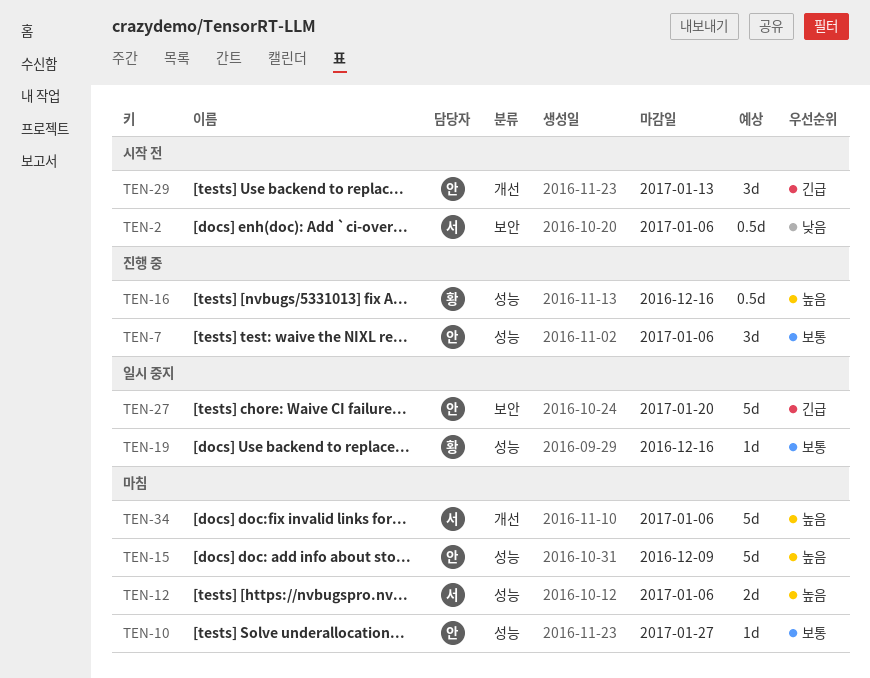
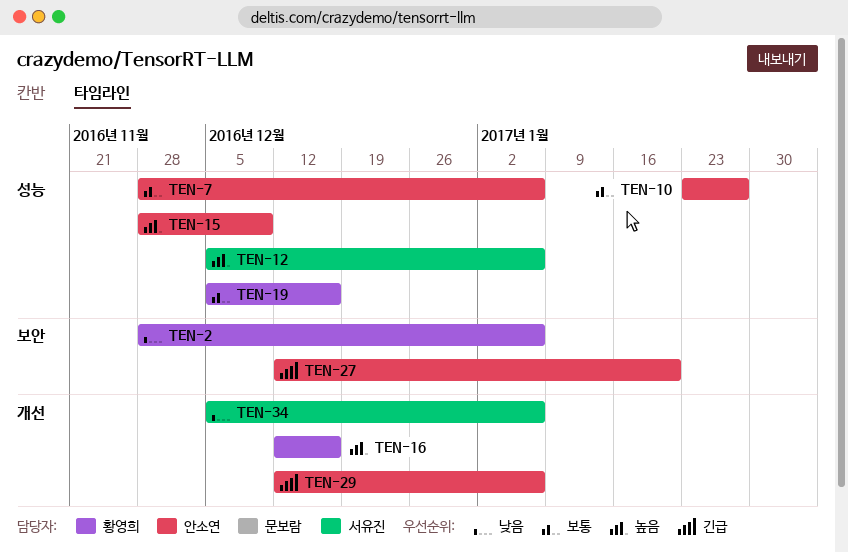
TEN-2, owner: 서유진 -> 황영희
TEN-16, label: 성능 -> 개선
TEN-29, due: Jan 13 -> Jan 6
TEN-34, priority: 높음 -> 낮음

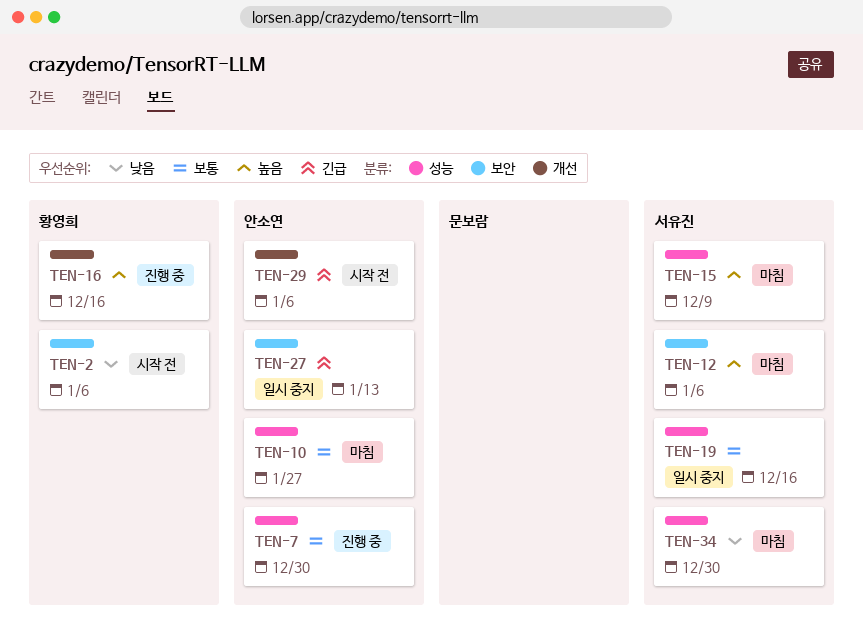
TEN-7, due: Jan 6 -> Dec 30
TEN-12, label: 성능 -> 보안
TEN-15, owner: 안소연 -> 서유진
TEN-19, owner: 황영희 -> 서유진
TEN-27, due: Jan 20 -> Jan 13
TEN-34, label: 개선 -> 성능
TEN-34, due: Jan 6 -> Dec 30

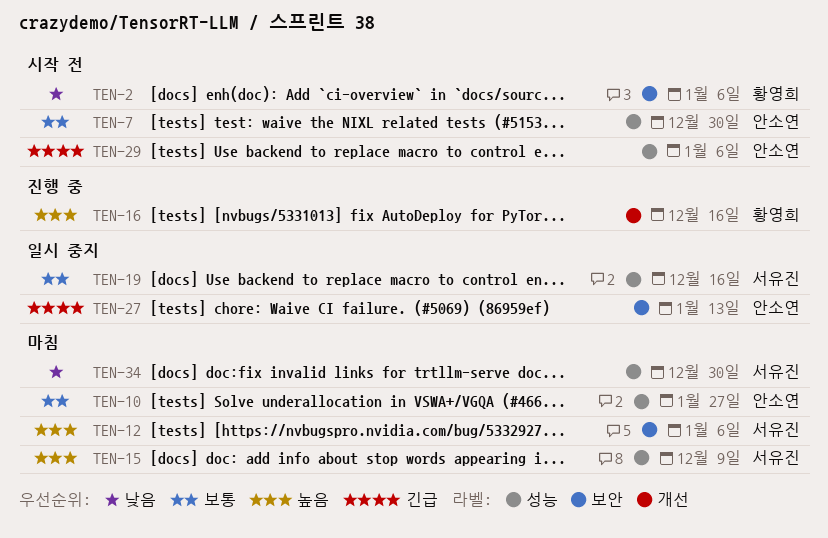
TEN-7, status: 진행 중 -> 시작 전
TEN-29, label: 개선 -> 성능

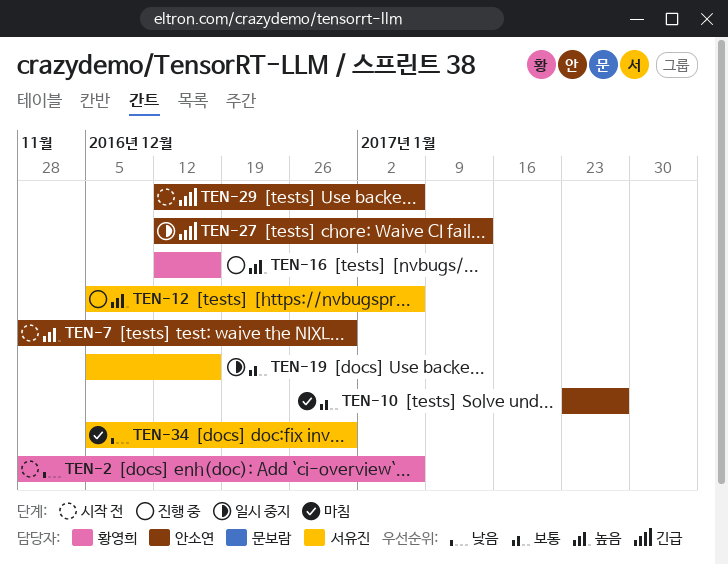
TEN-7, priority: 보통 -> 높음
TEN-12, status: 마침 -> 진행 중
TEN-15: present -> none

